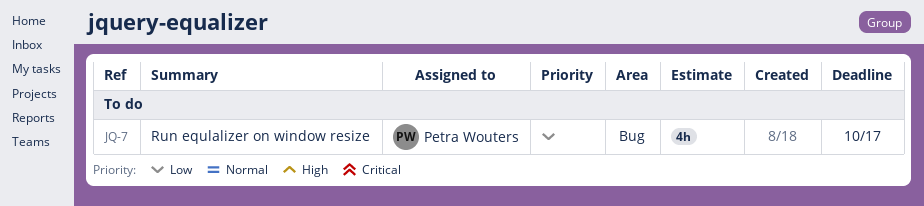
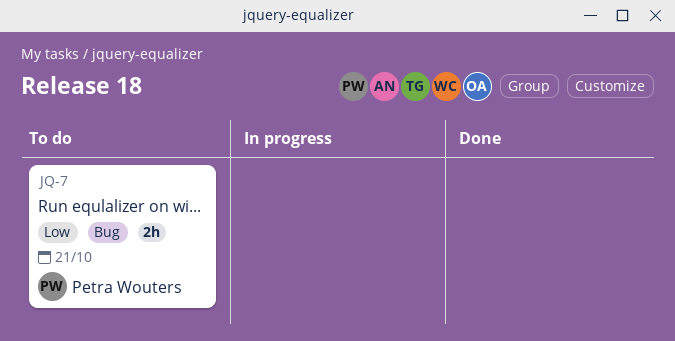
JQ-7, estimate: 4h -> 2h
JQ-7, due: Oct 17 -> Oct 21

